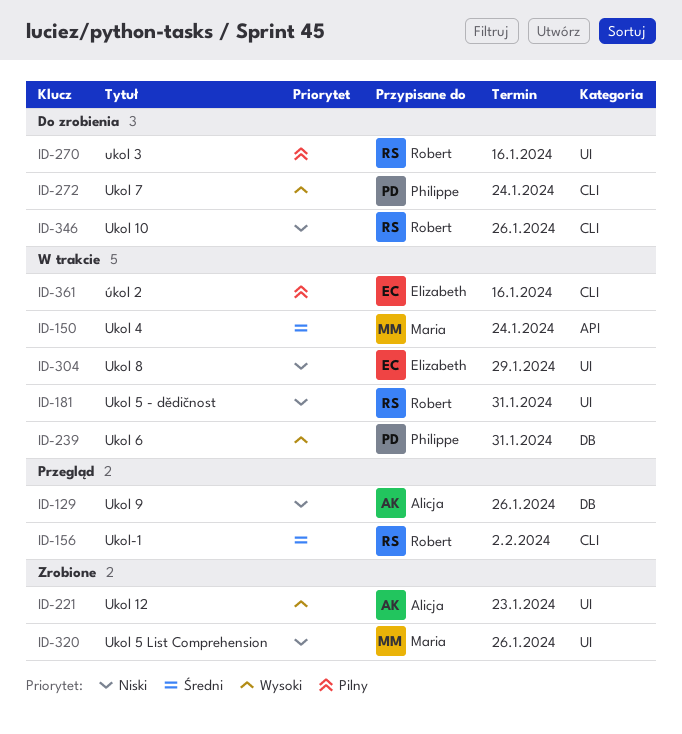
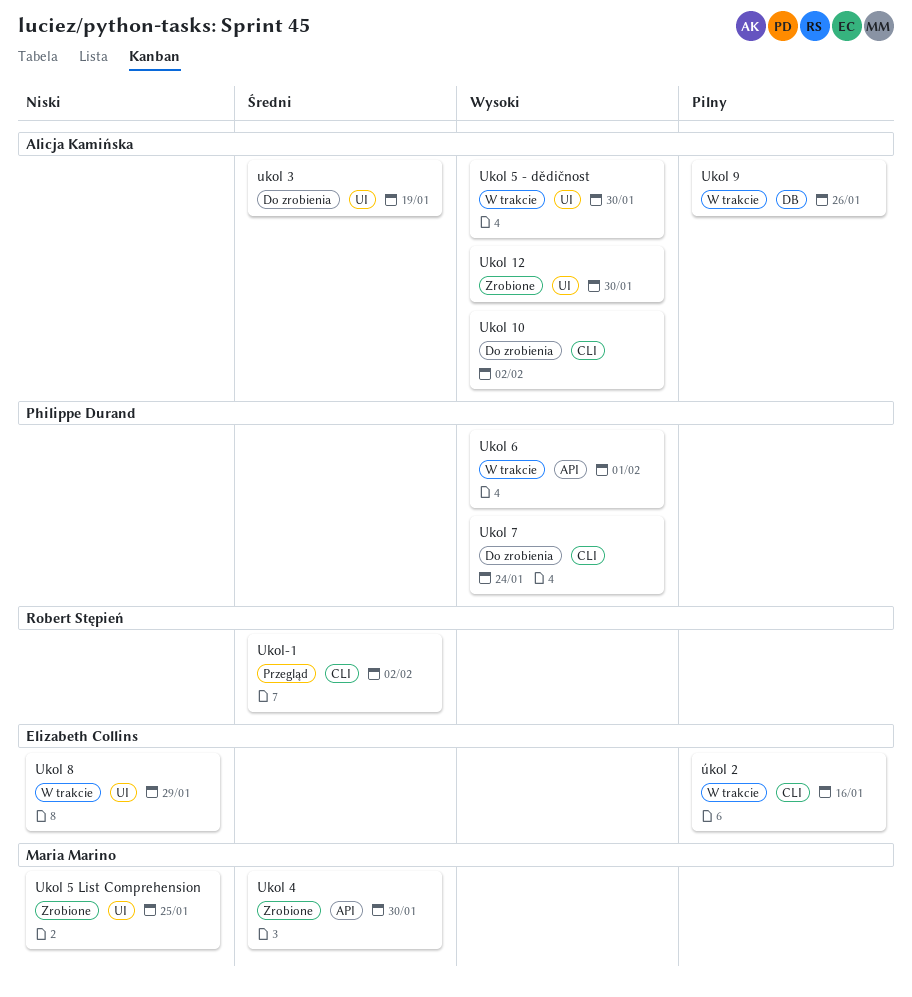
Ukol 10, owner: Robert Stępień -> Alicja Kamińska
Ukol 10, priority: Niski -> Wysoki
Ukol 10, due: Jan 26 -> Feb 2
Ukol 12, due: Jan 23 -> Jan 30
ukol 3, owner: Robert Stępień -> Alicja Kamińska
ukol 3, priority: Pilny -> Średni
ukol 3, due: Jan 16 -> Jan 19
Ukol 4, status: W trakcie -> Zrobione
Ukol 4, due: Jan 24 -> Jan 30
Ukol 5 - dědičnost, owner: Robert Stępień -> Alicja Kamińska
Ukol 5 - dědičnost, priority: Niski -> Wysoki
Ukol 5 - dědičnost, due: Jan 31 -> Jan 30
Ukol 5 List Comprehension, due: Jan 26 -> Jan 25
Ukol 6, label: DB -> API
Ukol 6, due: Jan 31 -> Feb 1
Ukol 9, status: Przegląd -> W trakcie
Ukol 9, priority: Niski -> Pilny

